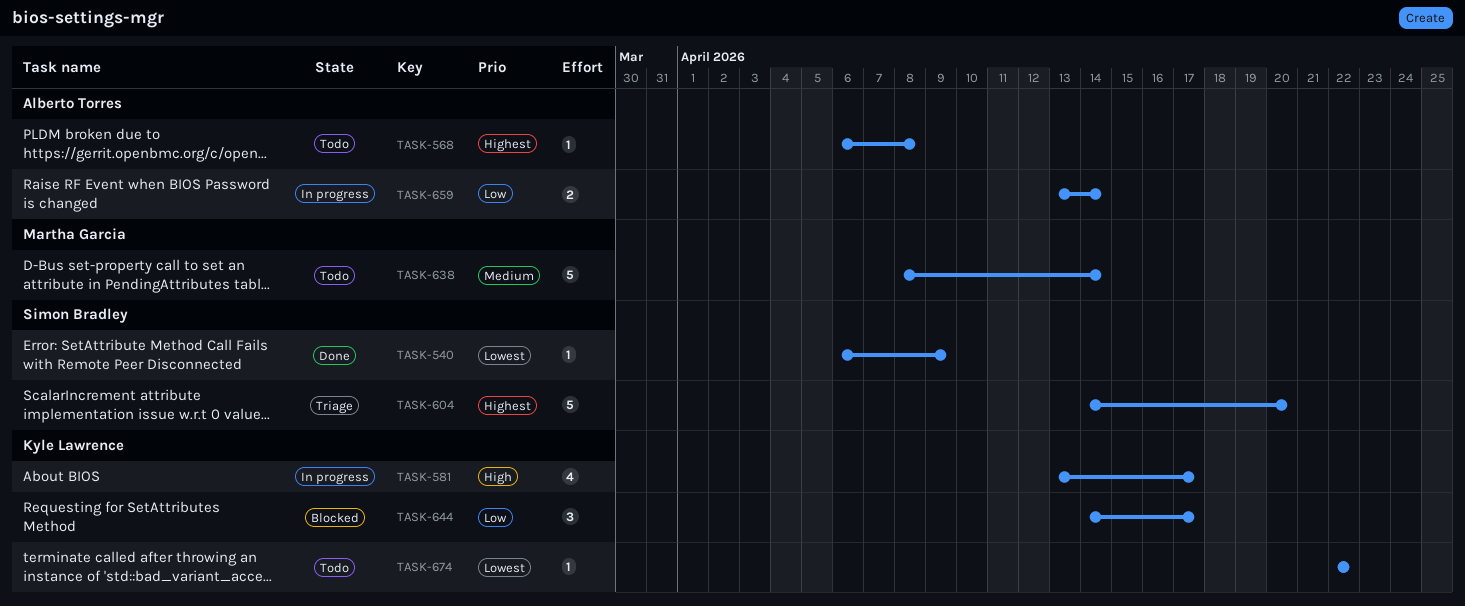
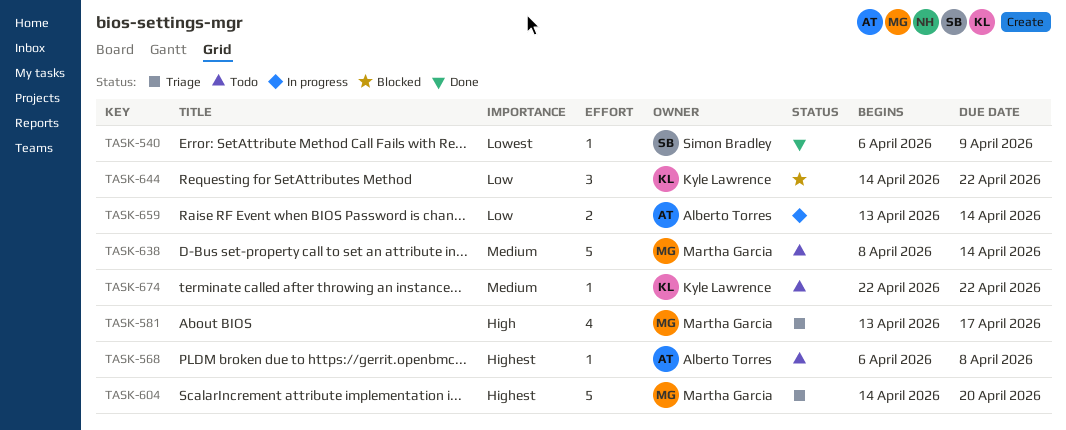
TASK-581, status: In progress -> Triage
TASK-581, owner: Kyle Lawrence -> Martha Garcia
TASK-604, owner: Simon Bradley -> Martha Garcia
TASK-644, due: Apr 17 -> Apr 22
TASK-674, priority: Lowest -> Medium

